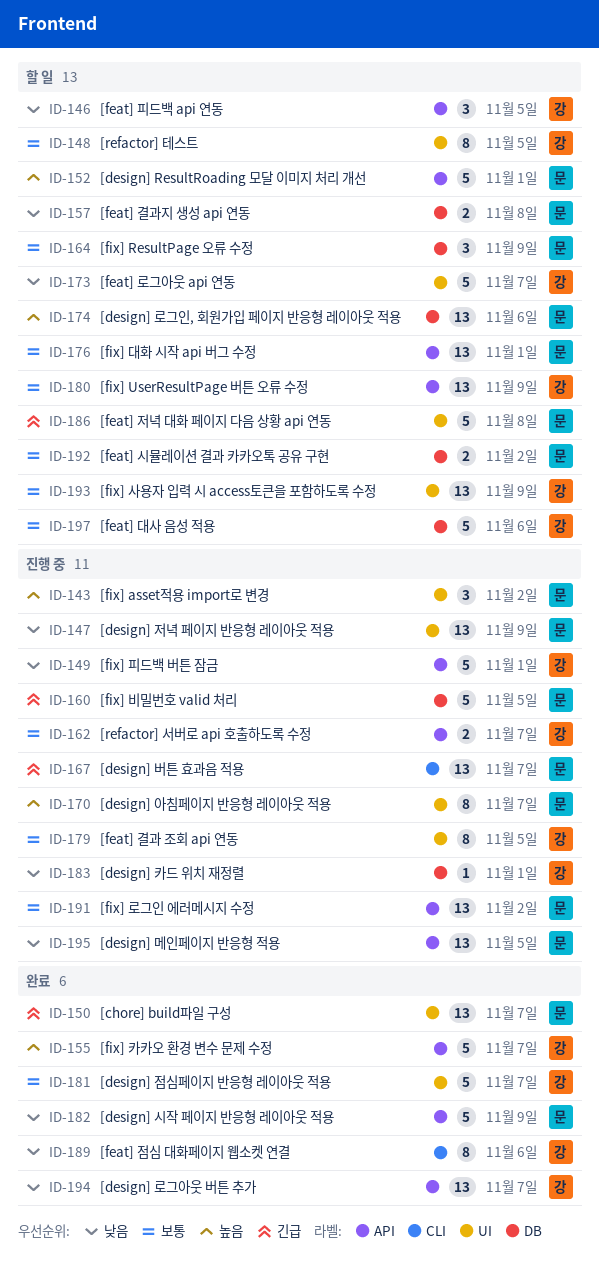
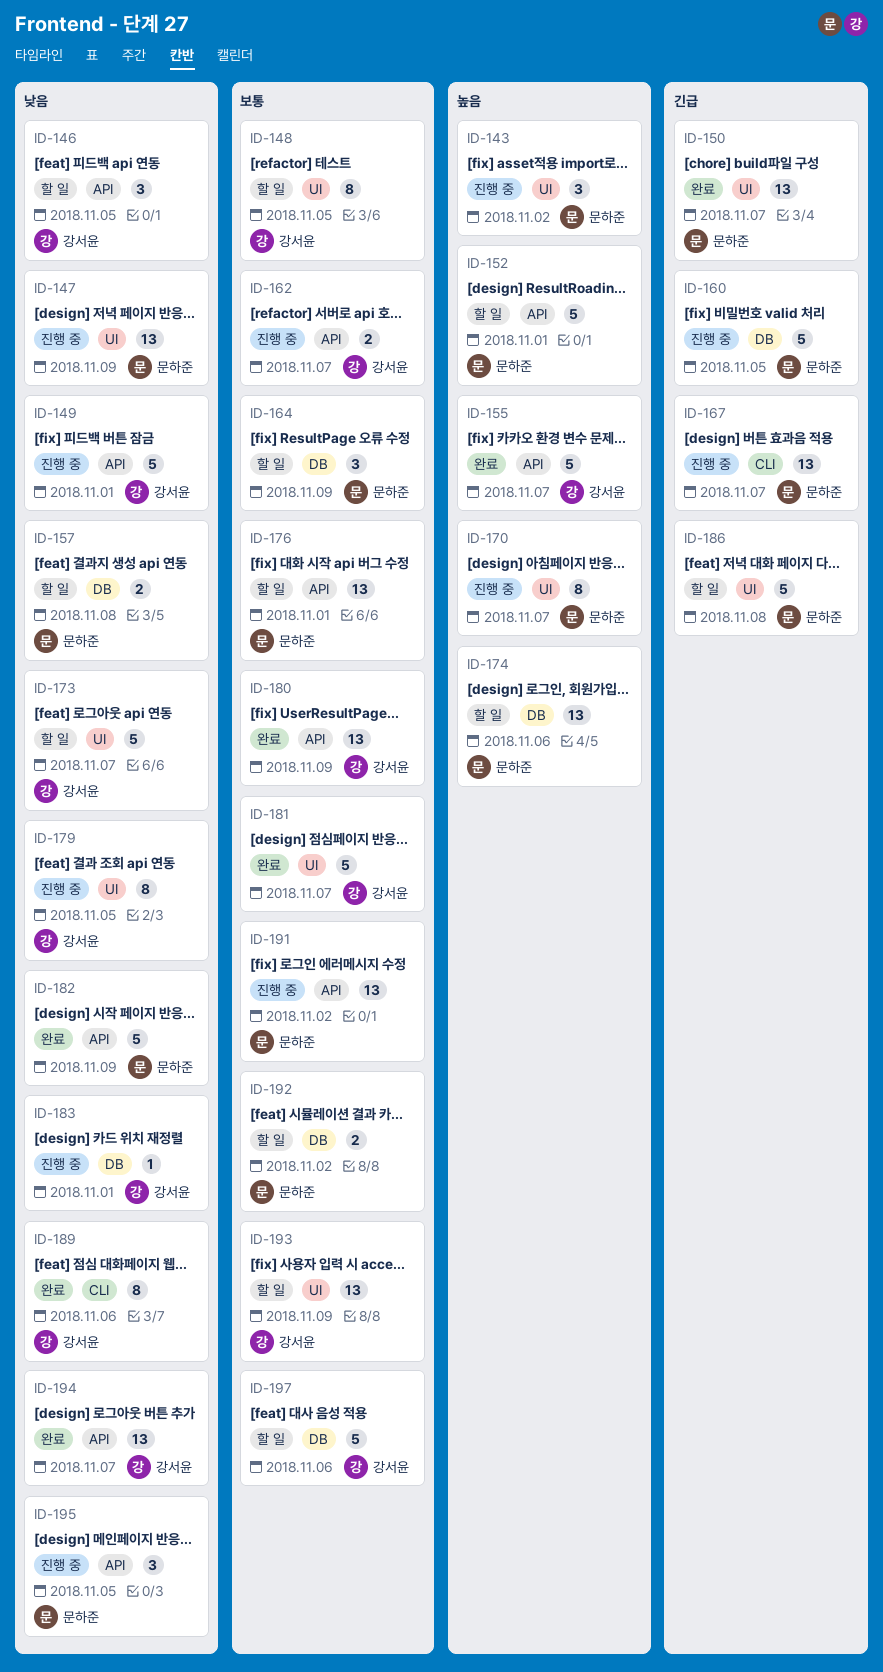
ID-179, priority: 보통 -> 낮음
ID-180, status: 할 일 -> 완료
ID-195, estimate: 13 -> 3

